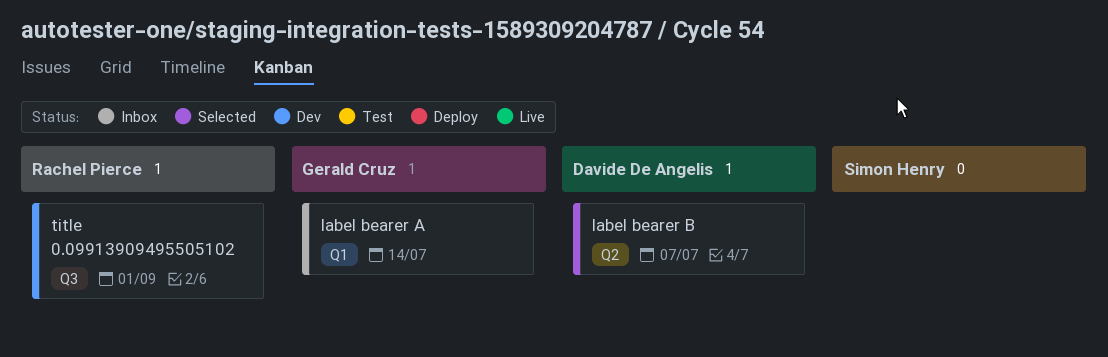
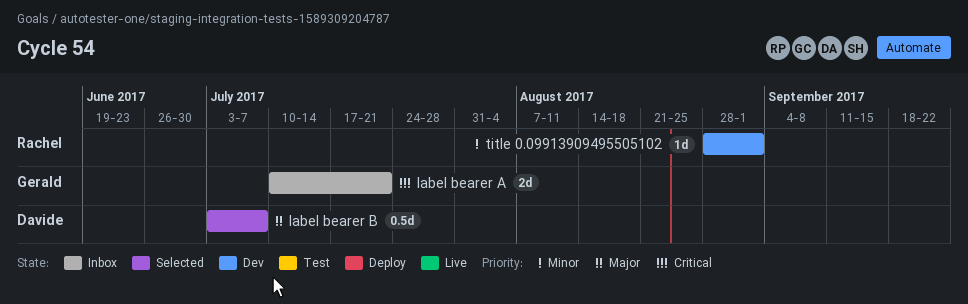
label bearer A, due: Jul 14 -> Jul 21

